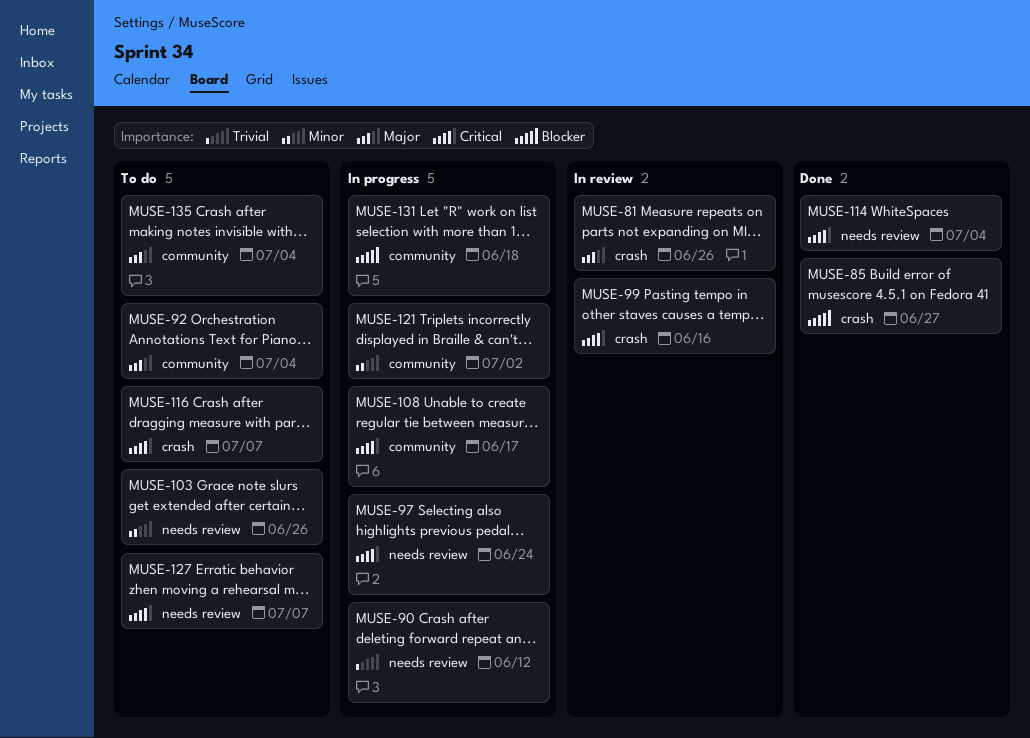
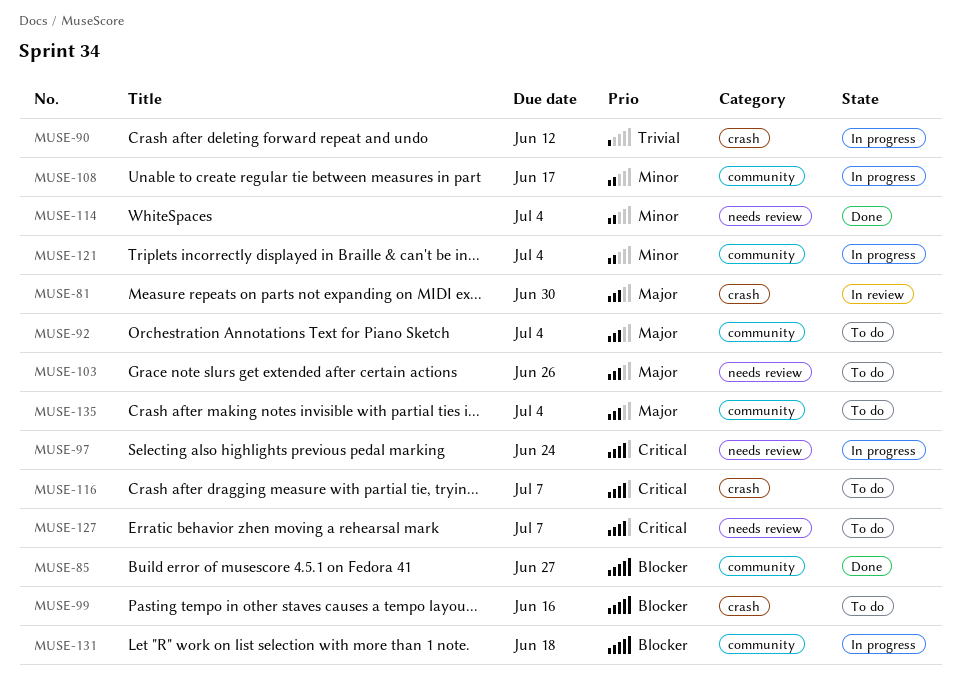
MUSE-81, due: Jun 26 -> Jun 30
MUSE-85, label: crash -> community
MUSE-90, label: needs review -> crash
MUSE-99, status: In review -> To do
MUSE-99, priority: Critical -> Blocker
MUSE-103, priority: Minor -> Major
MUSE-108, priority: Critical -> Minor
MUSE-114, priority: Critical -> Minor
MUSE-121, due: Jul 2 -> Jul 4

